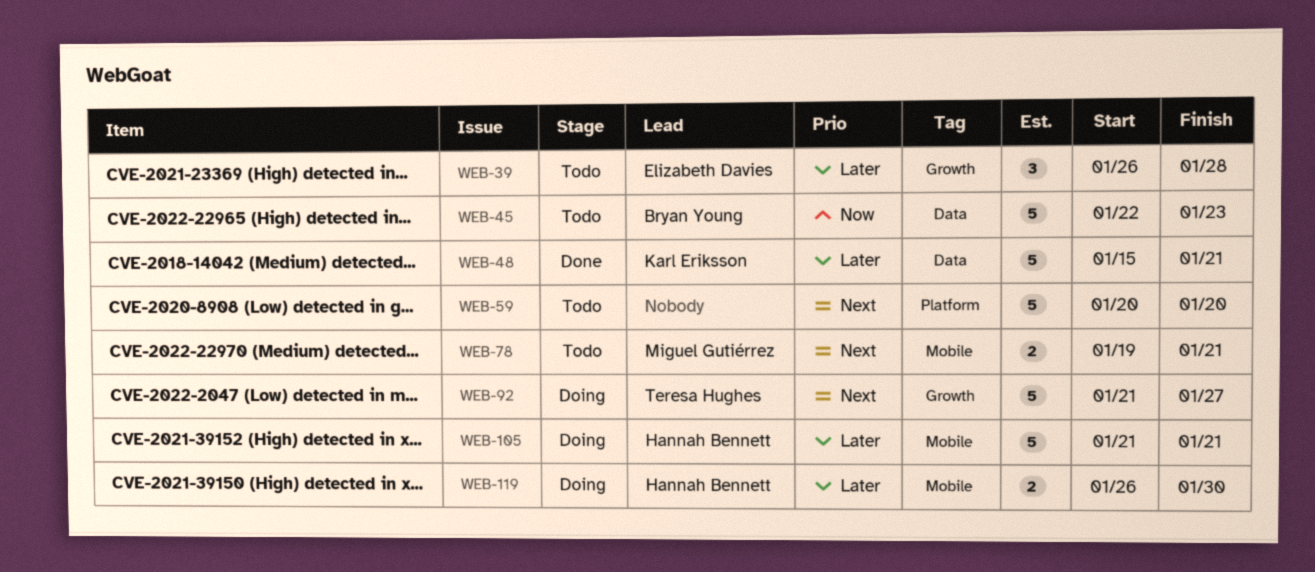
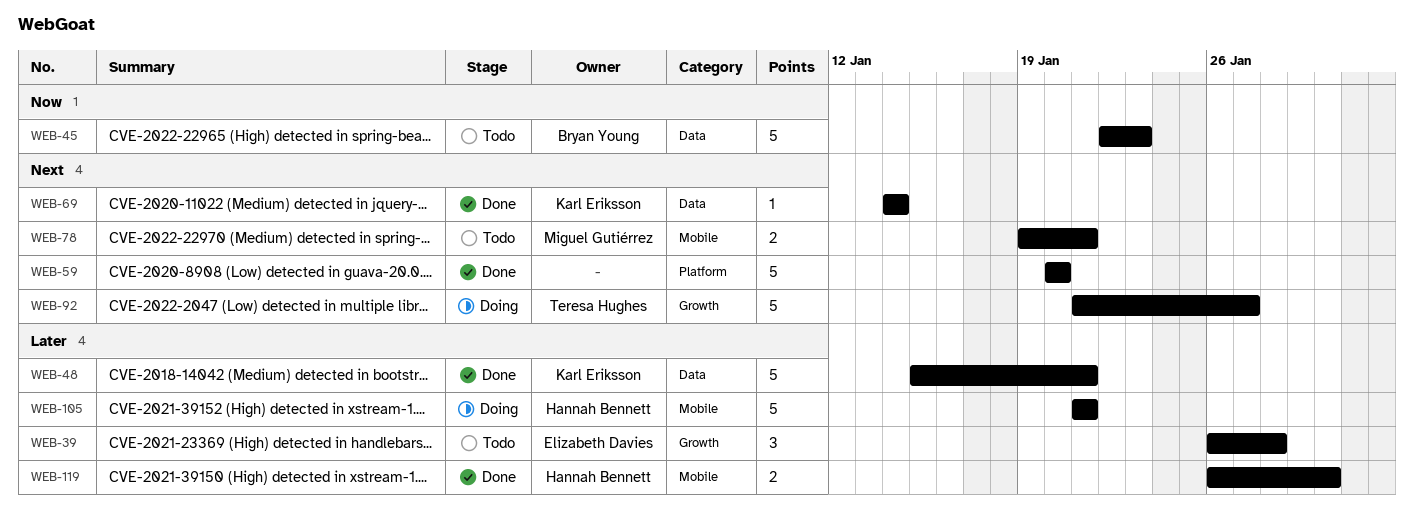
WEB-59, status: Todo -> Done
WEB-69: none -> present
WEB-119, status: Doing -> Done

